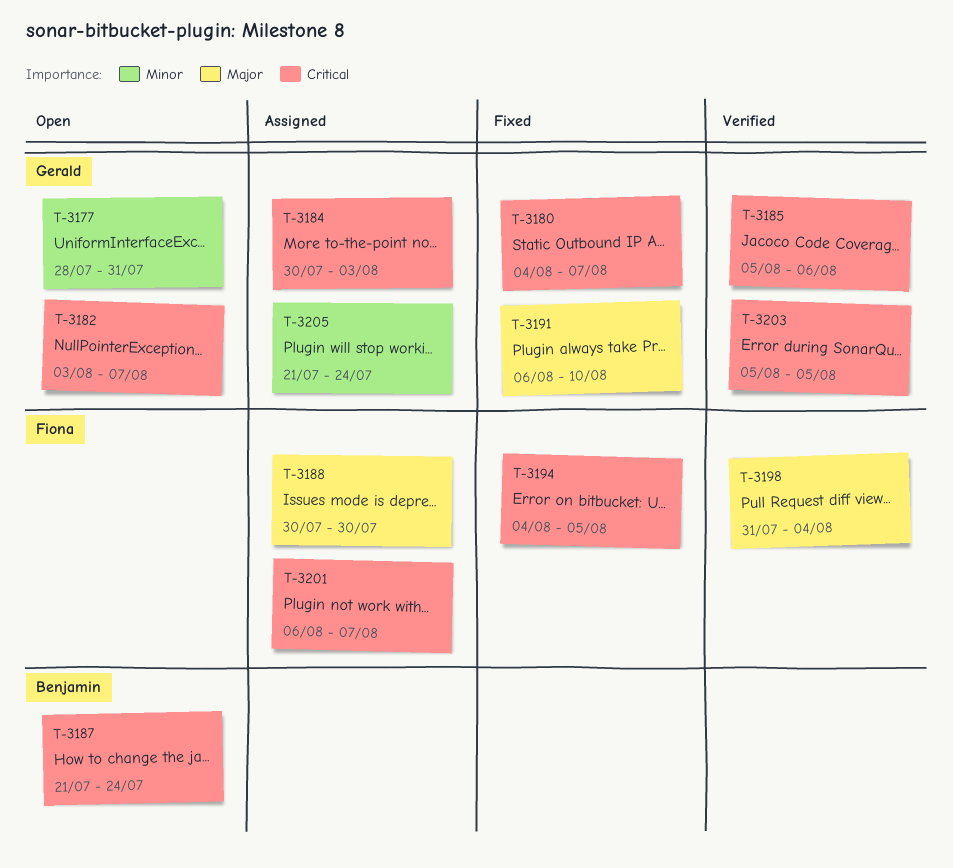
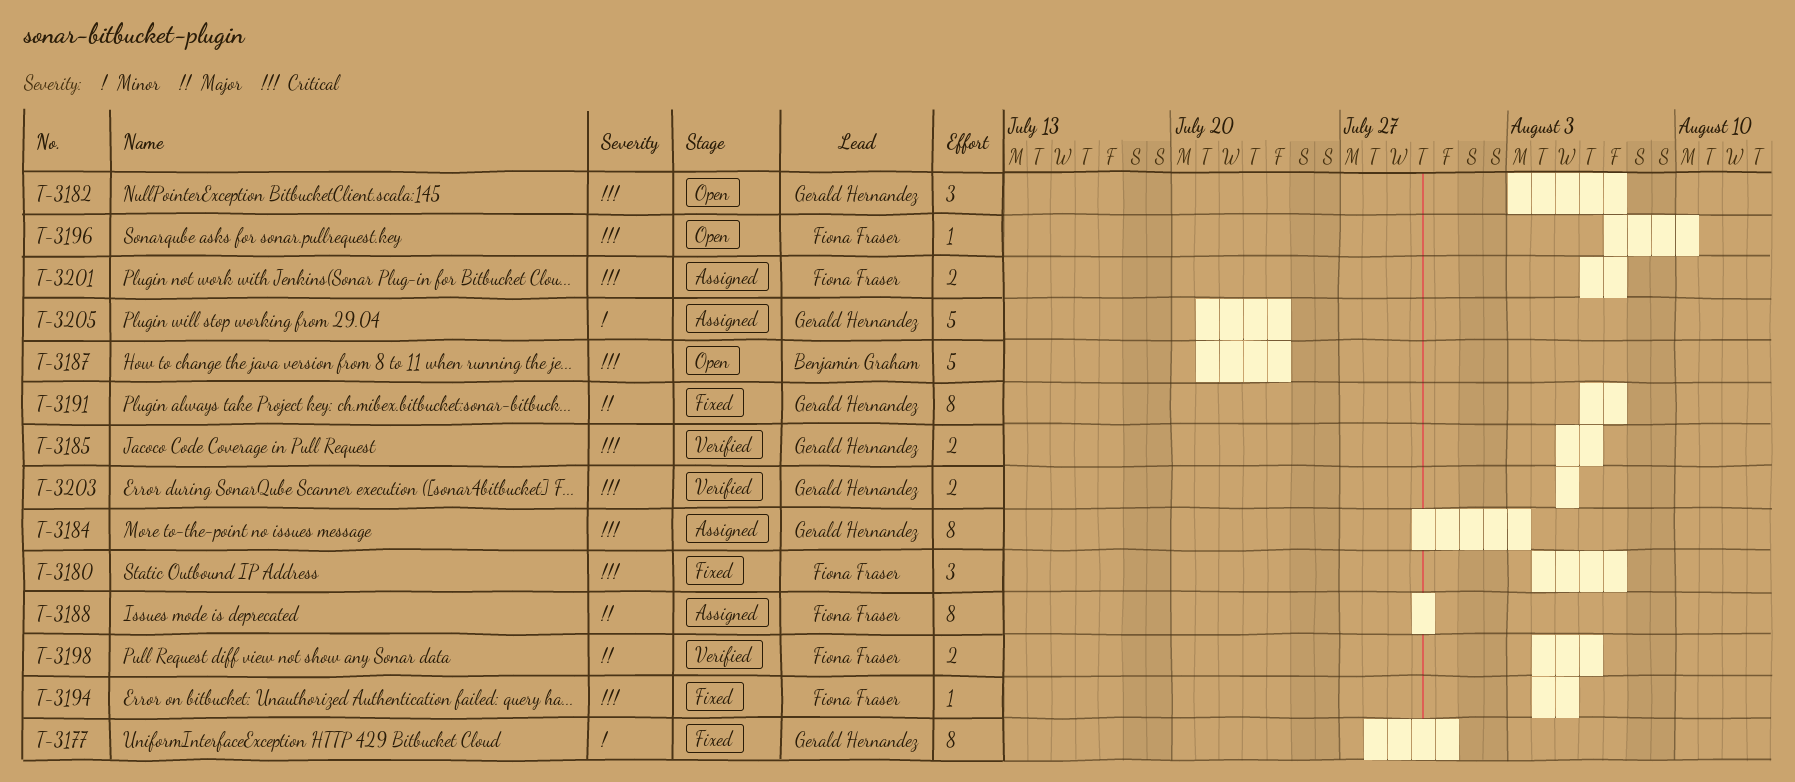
T-3177, status: Open -> Fixed
T-3180, owner: Gerald Hernandez -> Fiona Fraser
T-3191, due: Aug 10 -> Aug 7
T-3196: none -> present
T-3198, start: Jul 31 -> Aug 4
T-3198, due: Aug 4 -> Aug 6

